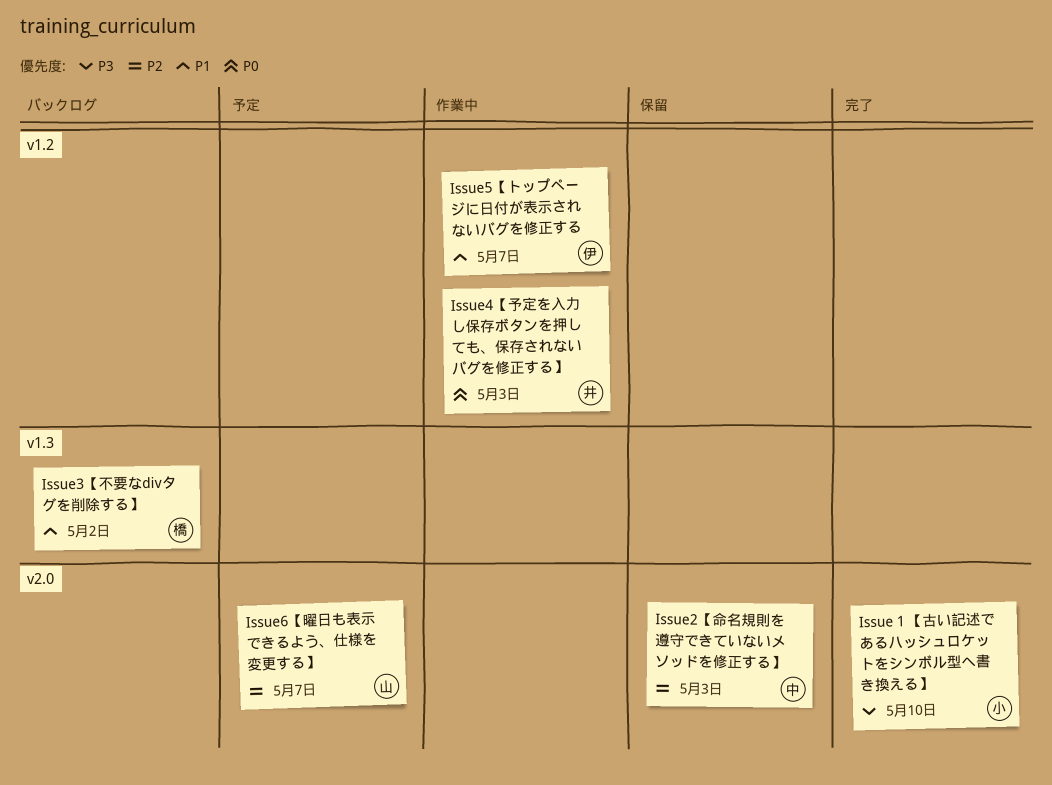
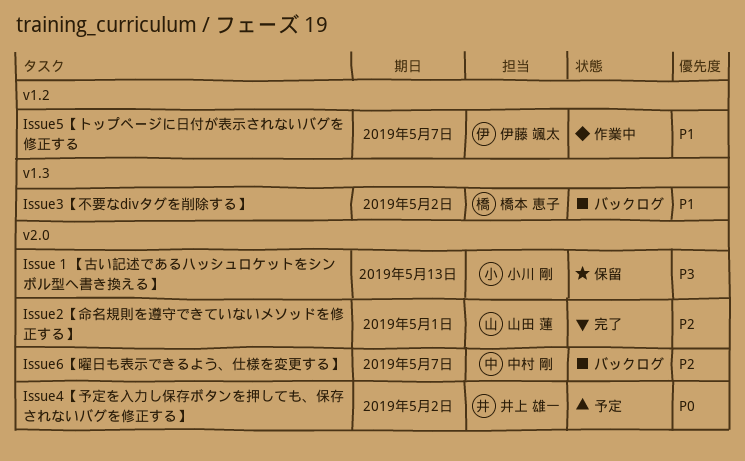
Issue2【命名規則を遵守できていないメソッドを修正する】, status: 保留 -> 完了
Issue2【命名規則を遵守できていないメソッドを修正する】, owner: 中村 剛 -> 山田 蓮
Issue2【命名規則を遵守できていないメソッドを修正する】, due: May 3 -> May 1
Issue4【予定を入力し保存ボタンを押しても、保存されないバグを修正する】, status: 作業中 -> 予定
Issue4【予定を入力し保存ボタンを押しても、保存されないバグを修正する】, label: v1.2 -> v2.0
Issue4【予定を入力し保存ボタンを押しても、保存されないバグを修正する】, due: May 3 -> May 2
Issue6【曜日も表示できるよう、仕様を変更する】, status: 予定 -> バックログ
Issue6【曜日も表示できるよう、仕様を変更する】, owner: 山田 蓮 -> 中村 剛
Issue１【古い記述であるハッシュロケットをシンボル型へ書き換える】, status: 完了 -> 保留
Issue１【古い記述であるハッシュロケットをシンボル型へ書き換える】, due: May 10 -> May 13

